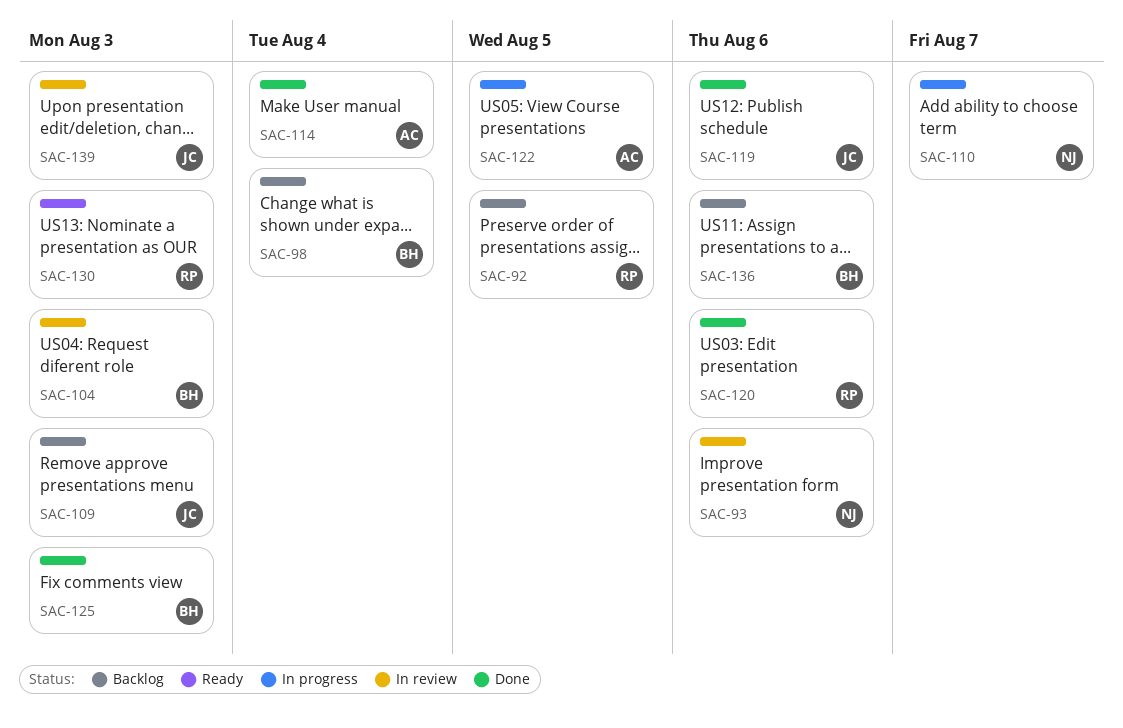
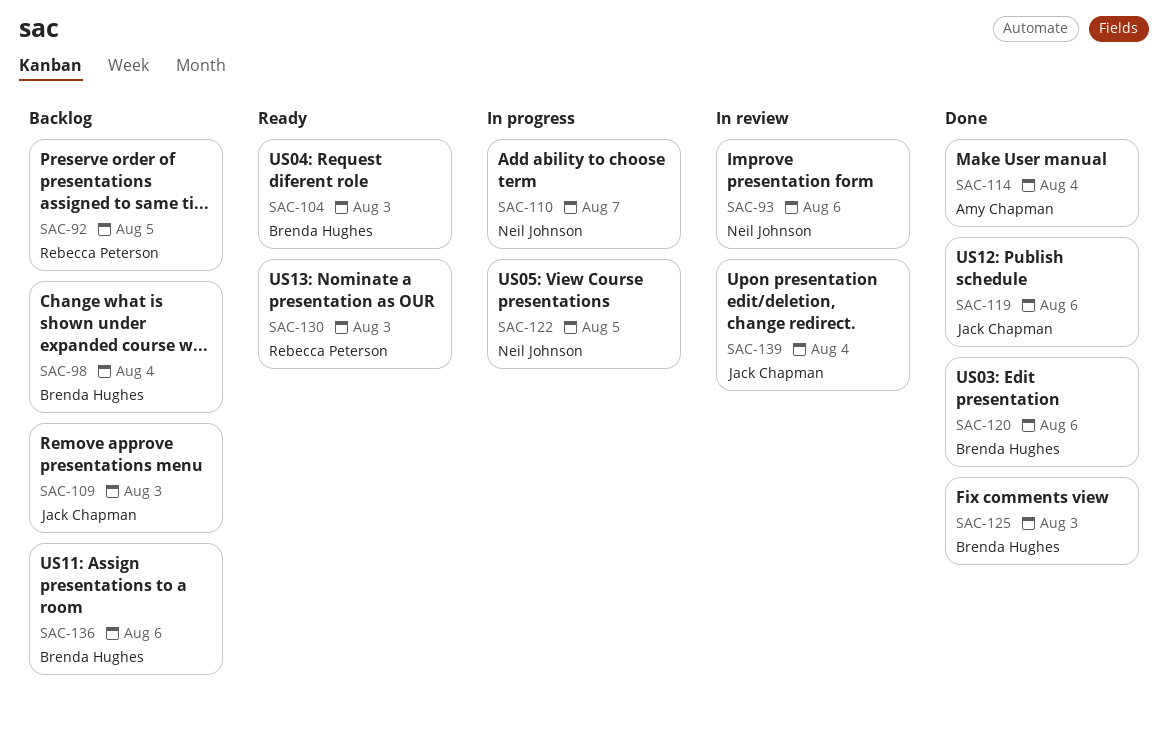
SAC-104, status: In review -> Ready
SAC-120, owner: Rebecca Peterson -> Brenda Hughes
SAC-122, owner: Amy Chapman -> Neil Johnson
SAC-139, due: Aug 3 -> Aug 4

